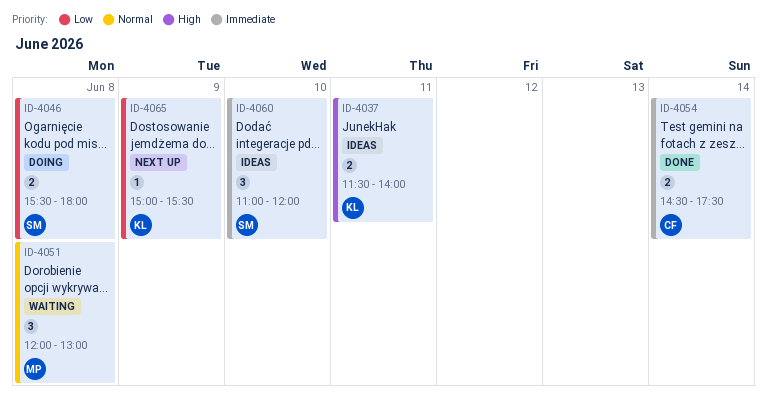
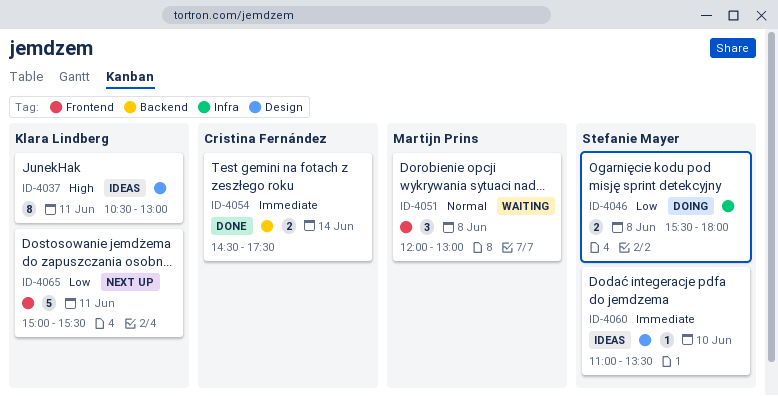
ID-4037, estimate: 2 -> 8
ID-4037, begins: 11:30 -> 10:30
ID-4037, ends: 14:00 -> 13:00
ID-4060, estimate: 3 -> 1
ID-4060, ends: 12:00 -> 13:30
ID-4065, estimate: 1 -> 5
ID-4065, day: Jun 9 -> Jun 11

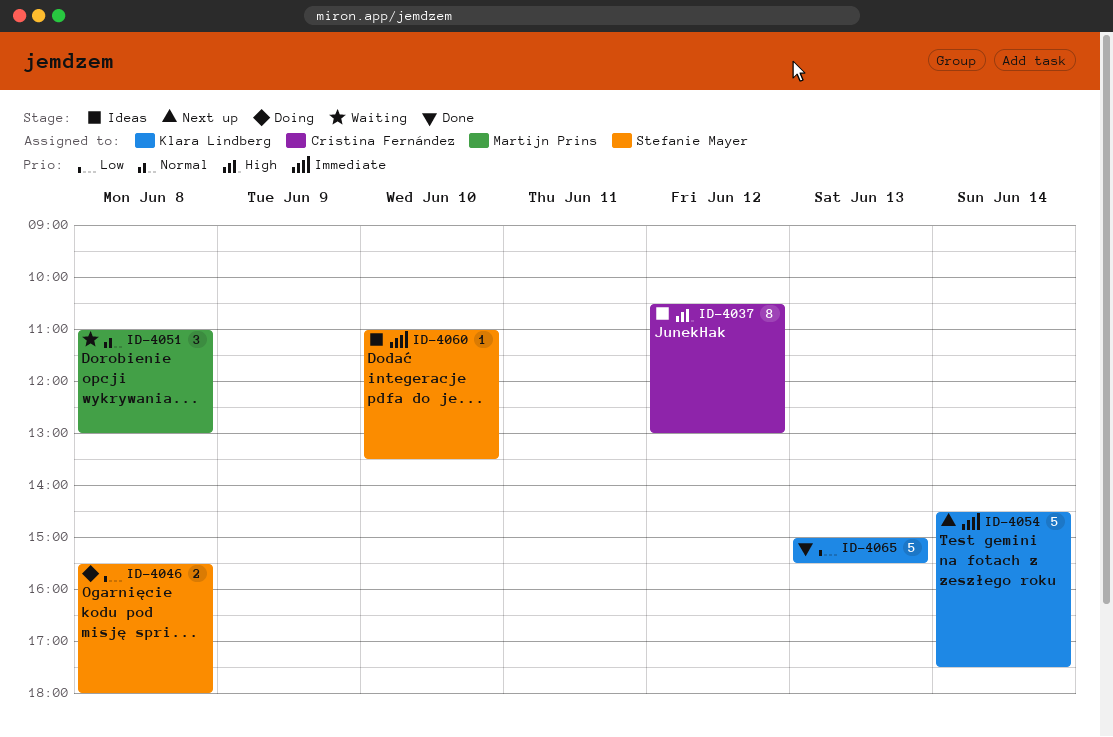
ID-4037, owner: Klara Lindberg -> Cristina Fernández
ID-4037, day: Jun 11 -> Jun 12
ID-4051, begins: 12:00 -> 11:00
ID-4054, status: Done -> Next up
ID-4054, owner: Cristina Fernández -> Klara Lindberg
ID-4054, estimate: 2 -> 5
ID-4065, status: Next up -> Done
ID-4065, day: Jun 11 -> Jun 13

